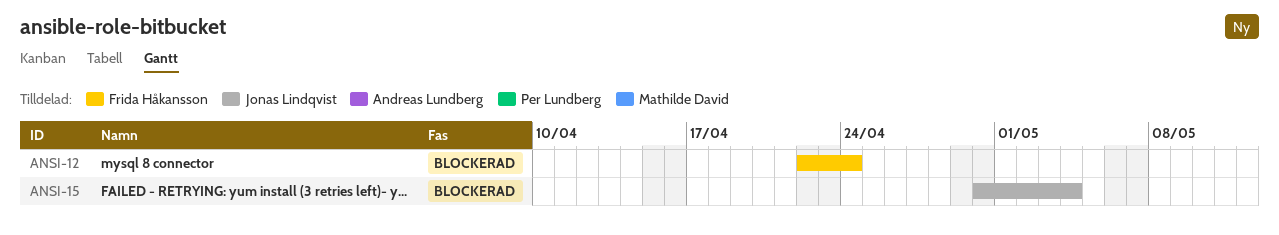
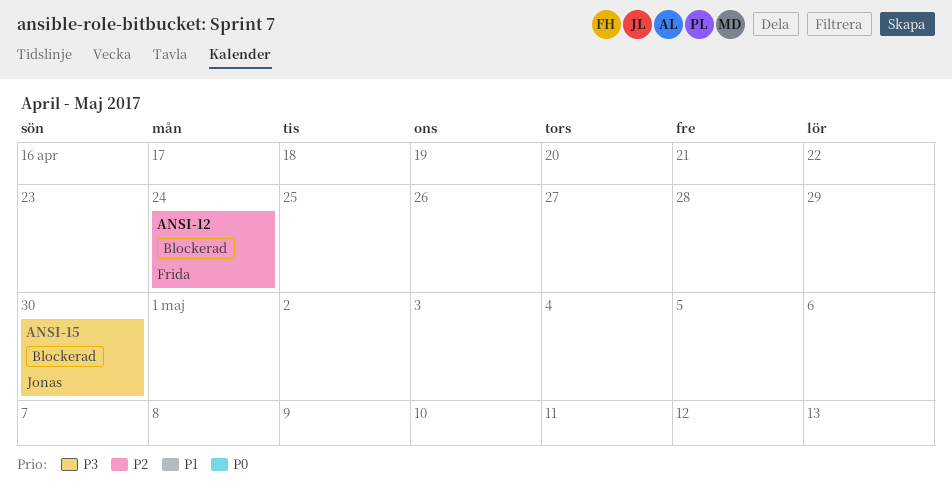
ANSI-15, due: May 4 -> Apr 30

